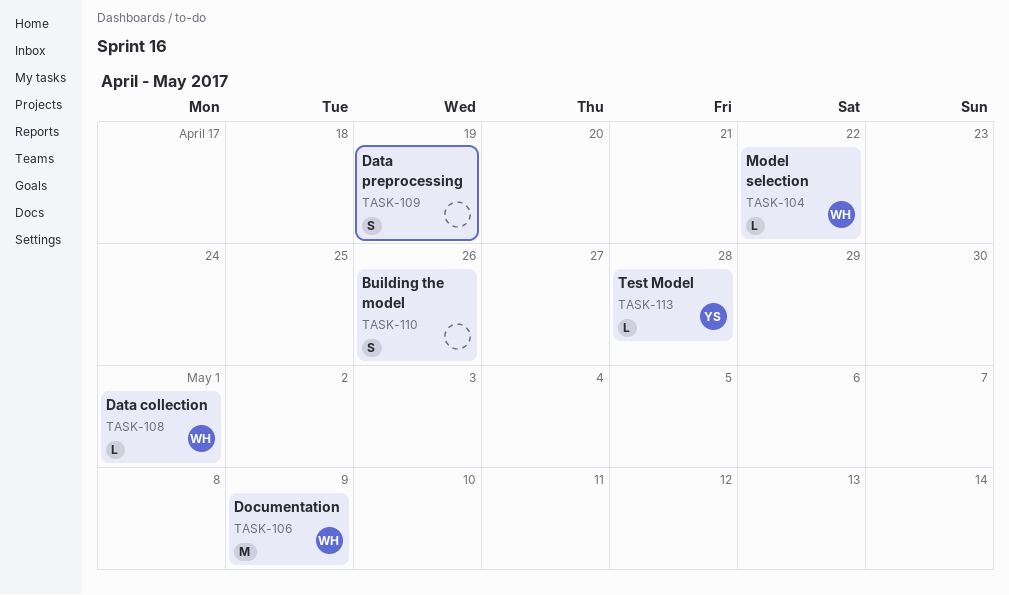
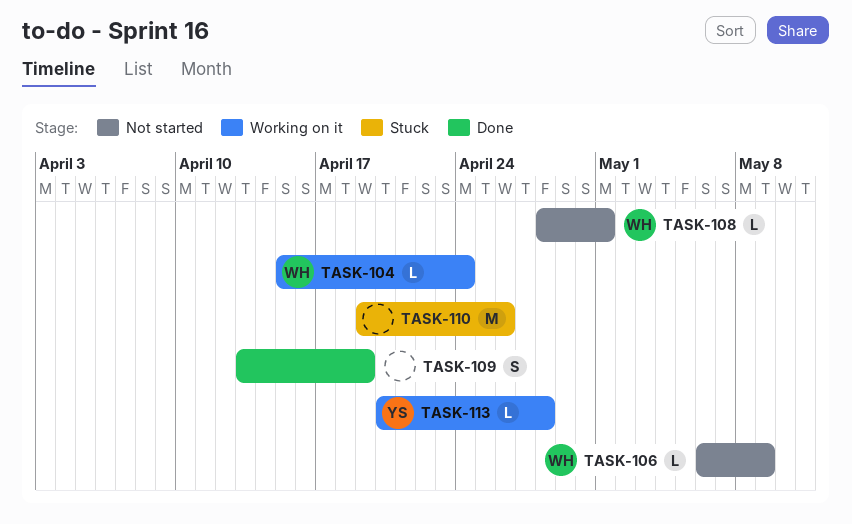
TASK-104, due: Apr 22 -> Apr 24
TASK-106, estimate: M -> L
TASK-110, estimate: S -> M

